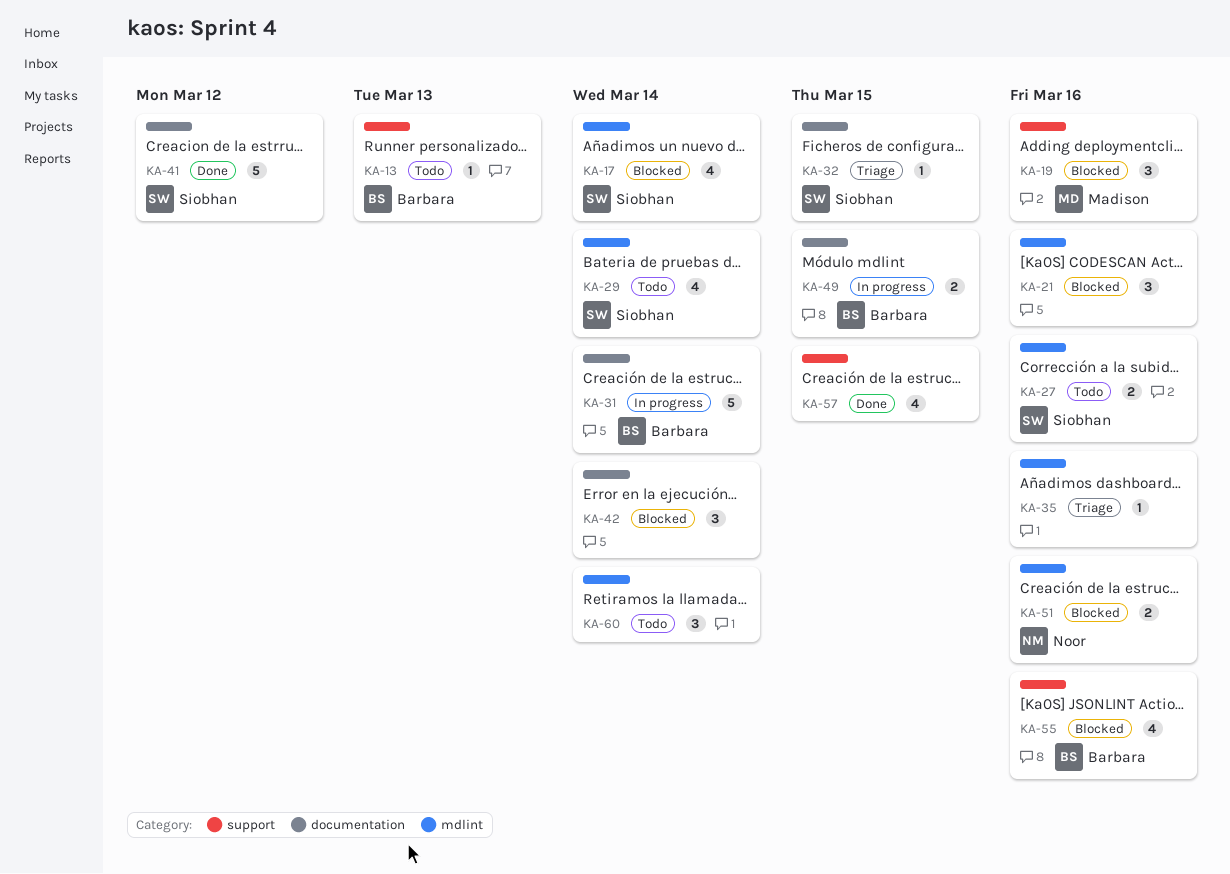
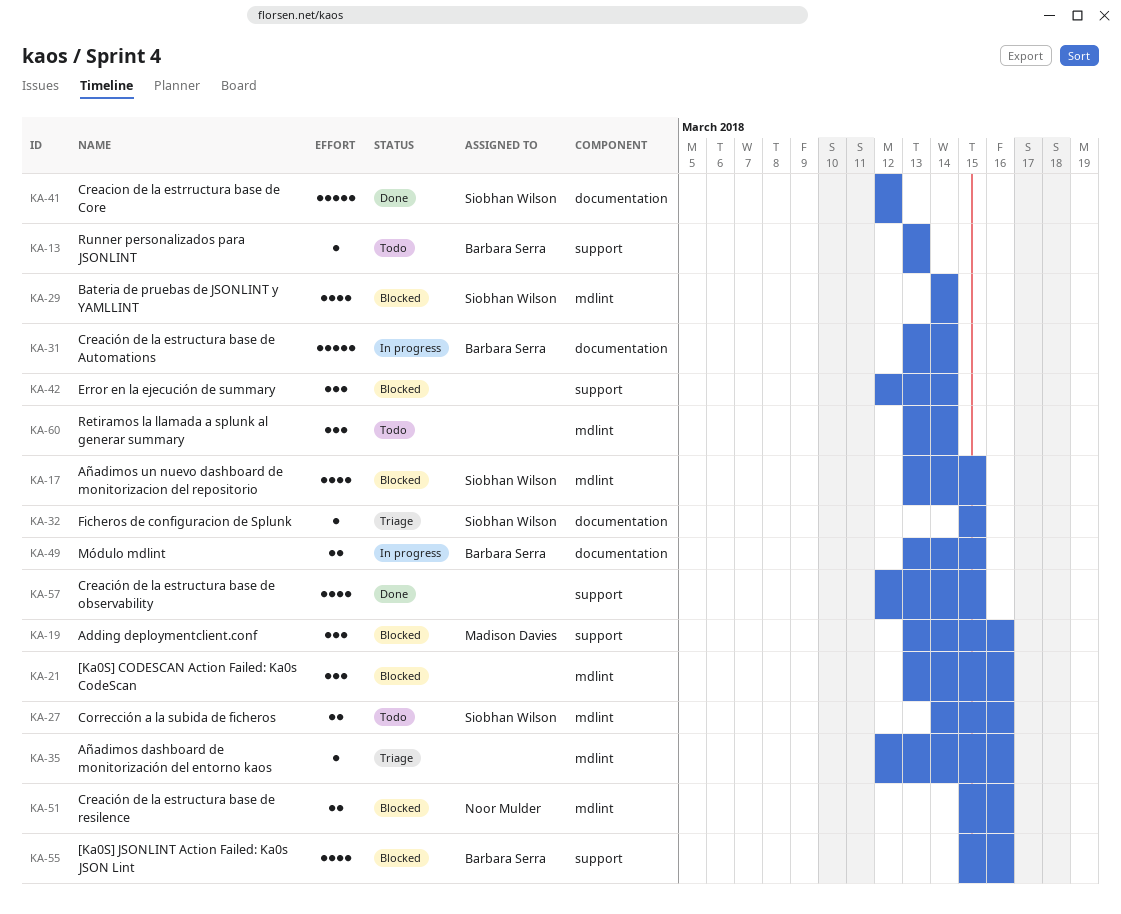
KA-17, due: Mar 14 -> Mar 15
KA-29, status: Todo -> Blocked
KA-42, label: documentation -> support

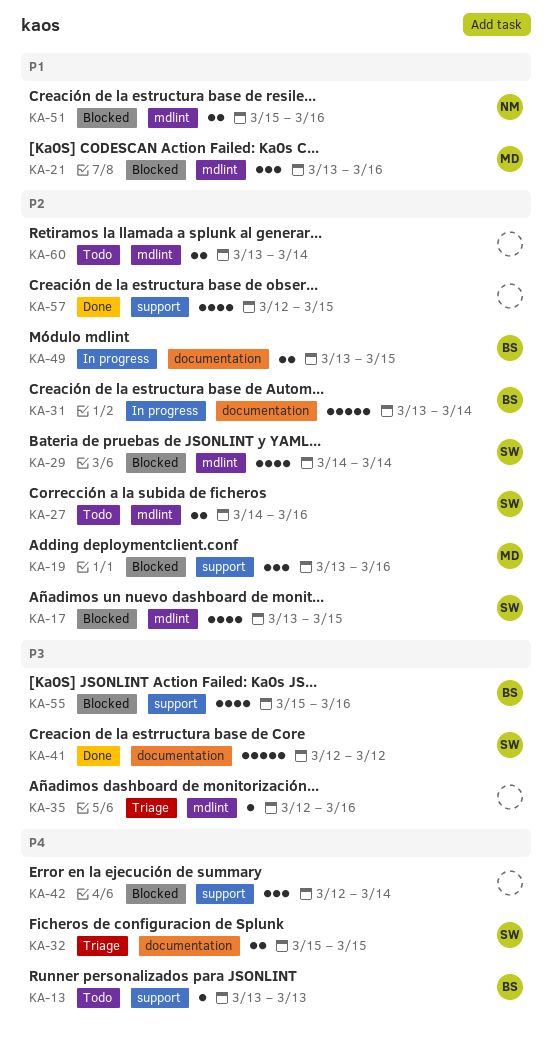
KA-21, owner: none -> Madison Davies
KA-32, estimate: 1 -> 2
KA-60, estimate: 3 -> 2

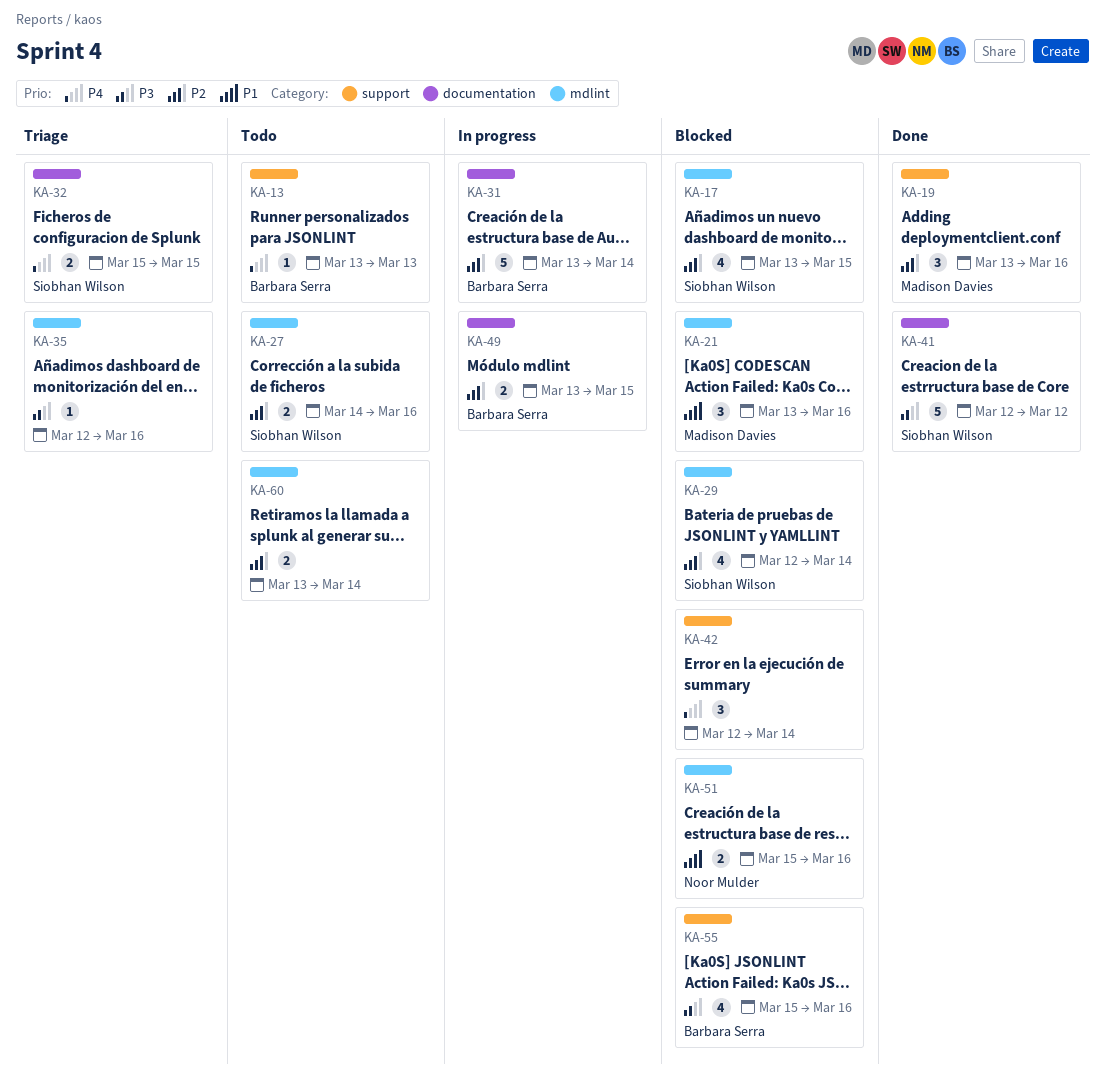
KA-19, status: Blocked -> Done
KA-29, start: Mar 14 -> Mar 12
KA-57: present -> none

